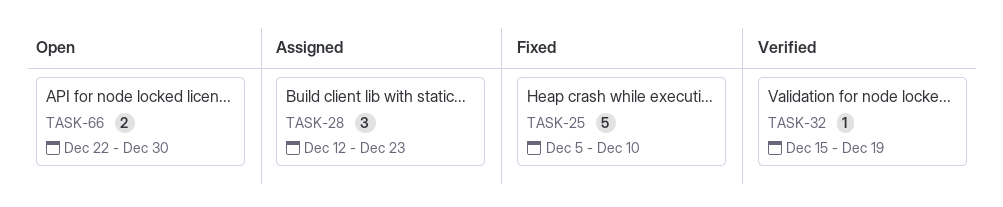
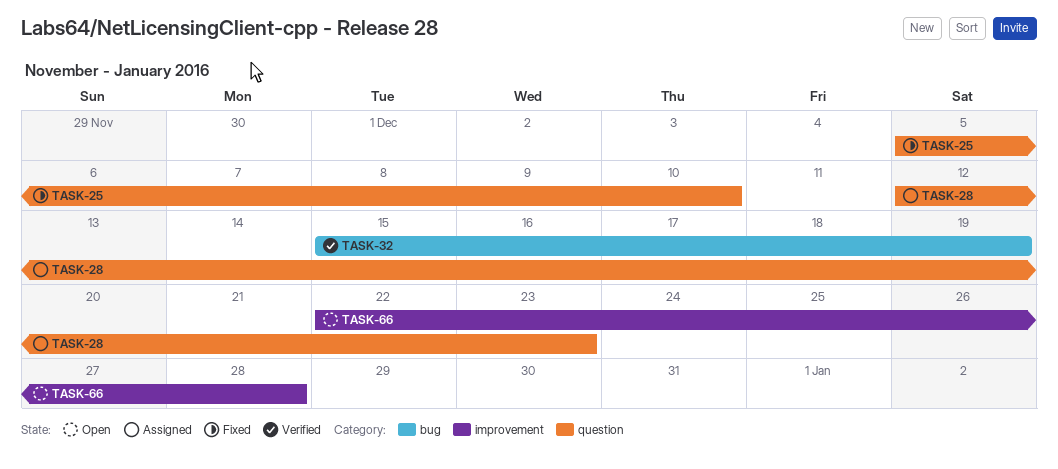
TASK-66, due: Dec 30 -> Dec 28

